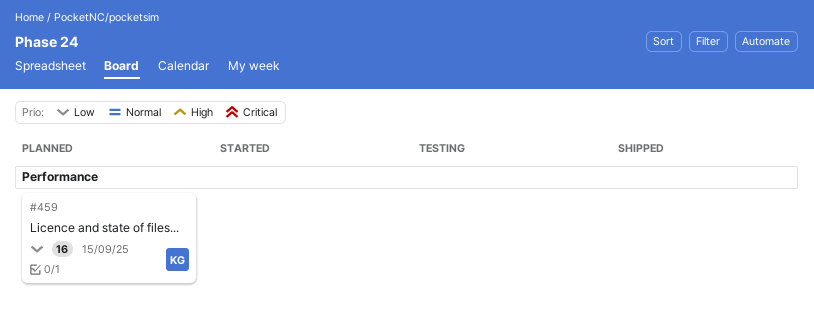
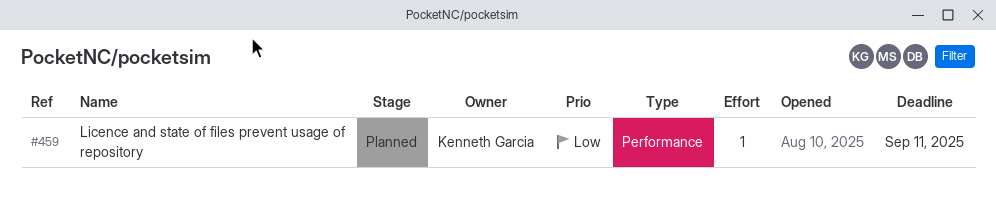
#459, estimate: 16 -> 1
#459, due: Sep 15 -> Sep 11

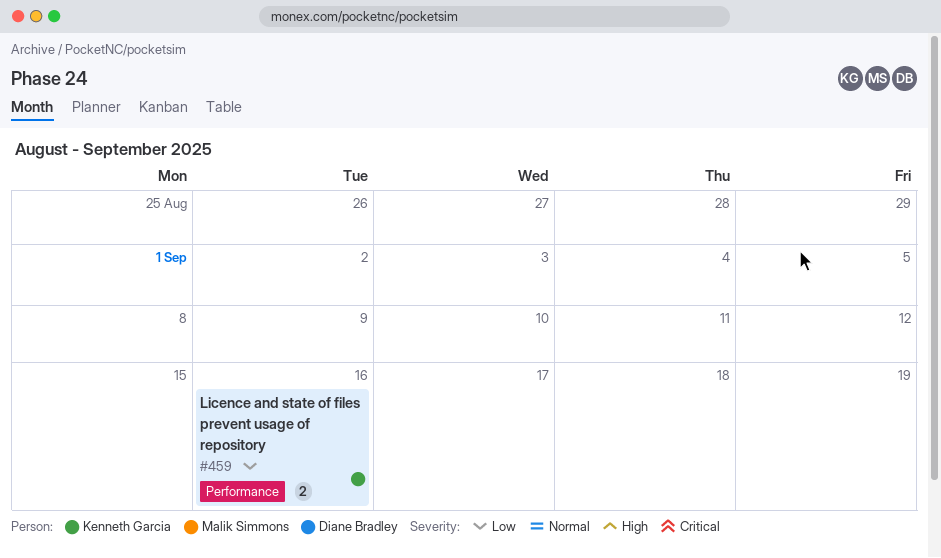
#459, estimate: 1 -> 2
#459, due: Sep 11 -> Sep 16

